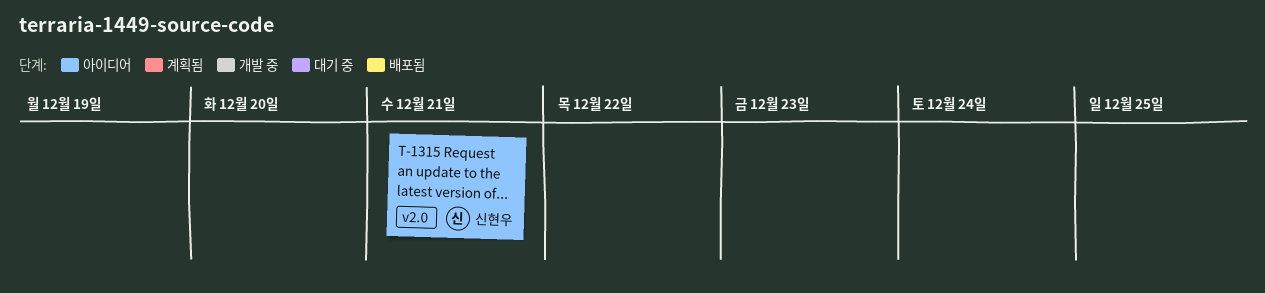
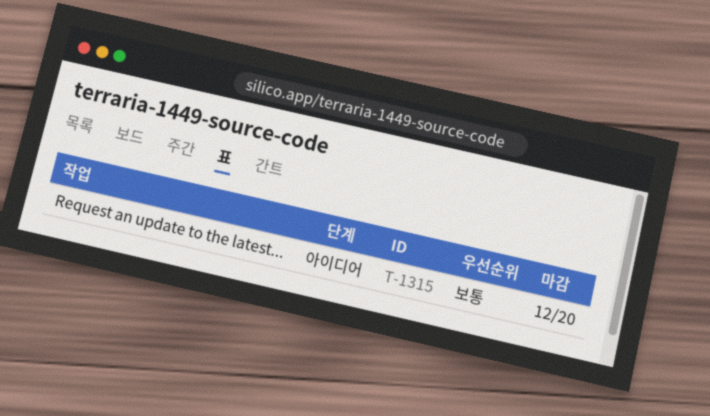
T-1315, due: Dec 21 -> Dec 20

